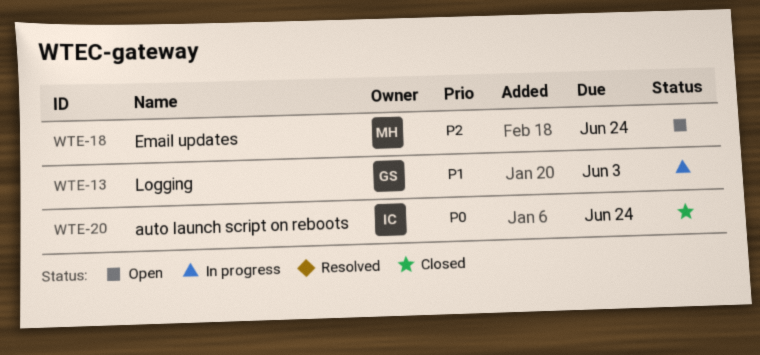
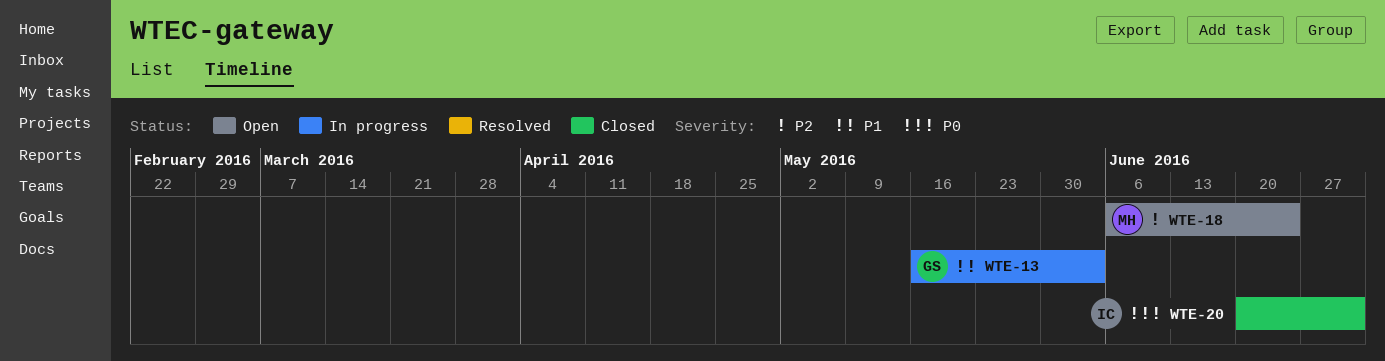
WTE-20, due: Jun 24 -> Jul 1

